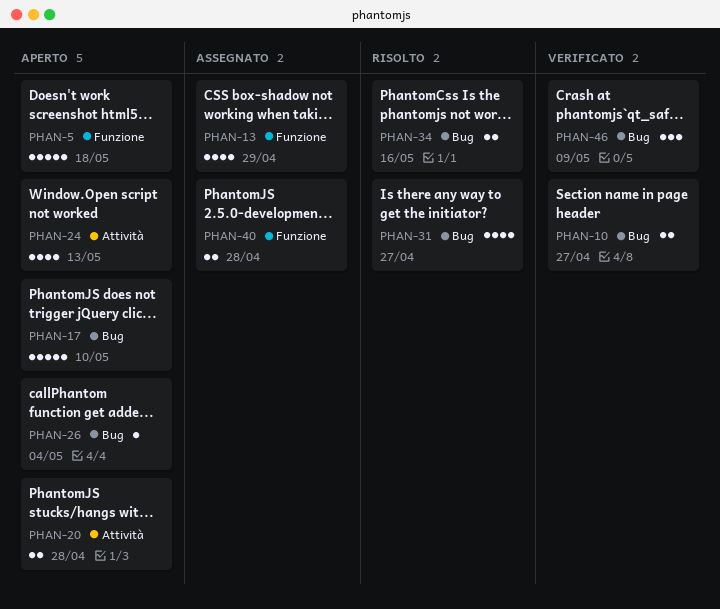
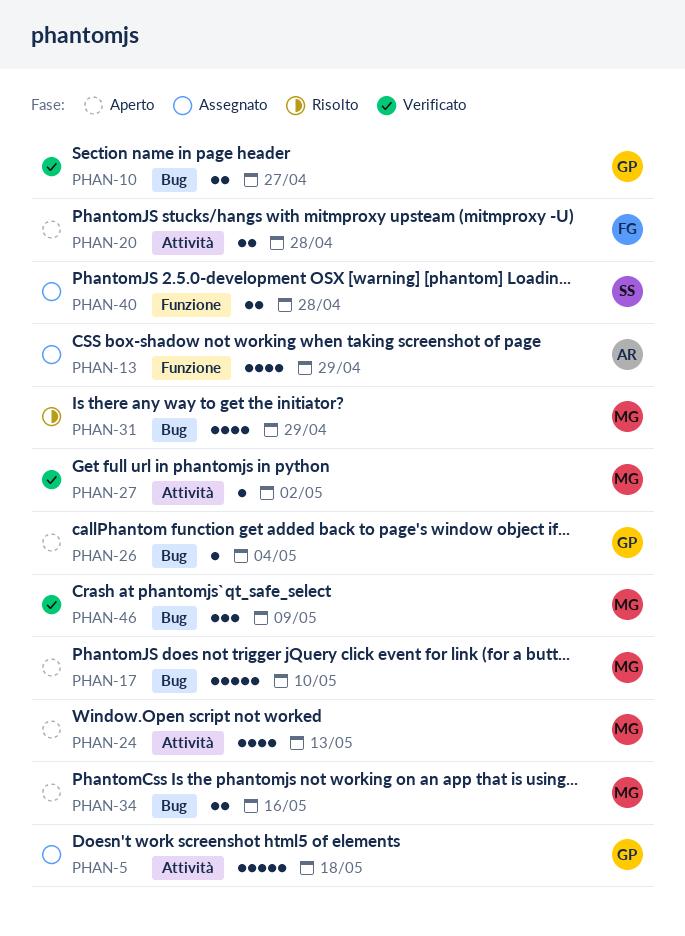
PHAN-5, status: Aperto -> Assegnato
PHAN-5, label: Funzione -> Attività
PHAN-27: none -> present
PHAN-31, due: Apr 27 -> Apr 29
PHAN-34, status: Risolto -> Aperto

